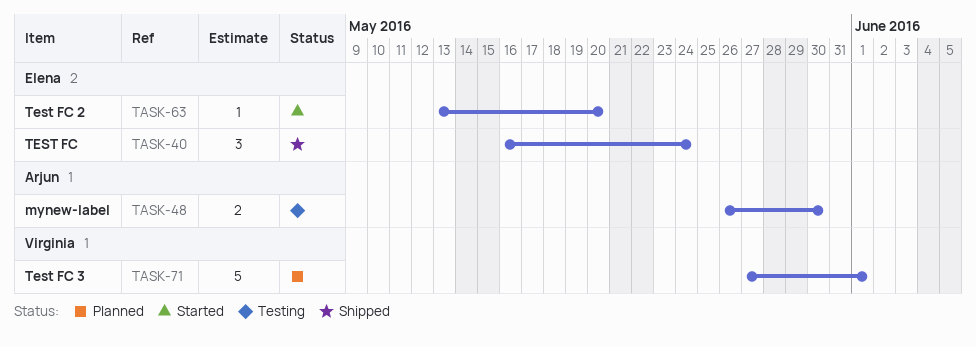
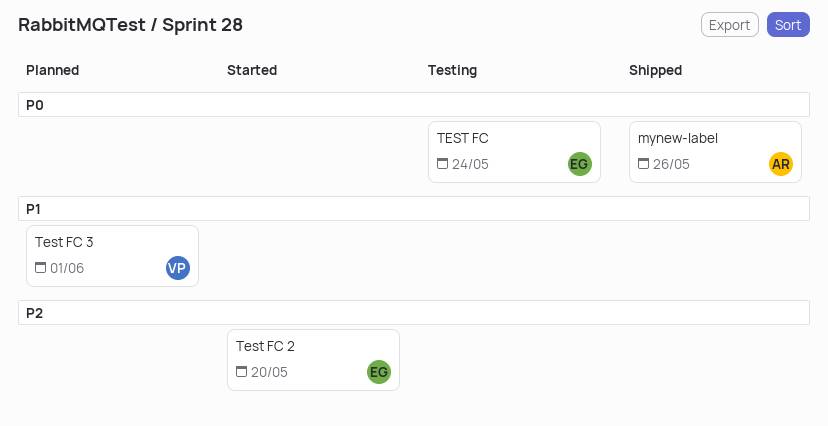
mynew-label, status: Testing -> Shipped
mynew-label, due: May 30 -> May 26
TEST FC, status: Shipped -> Testing

